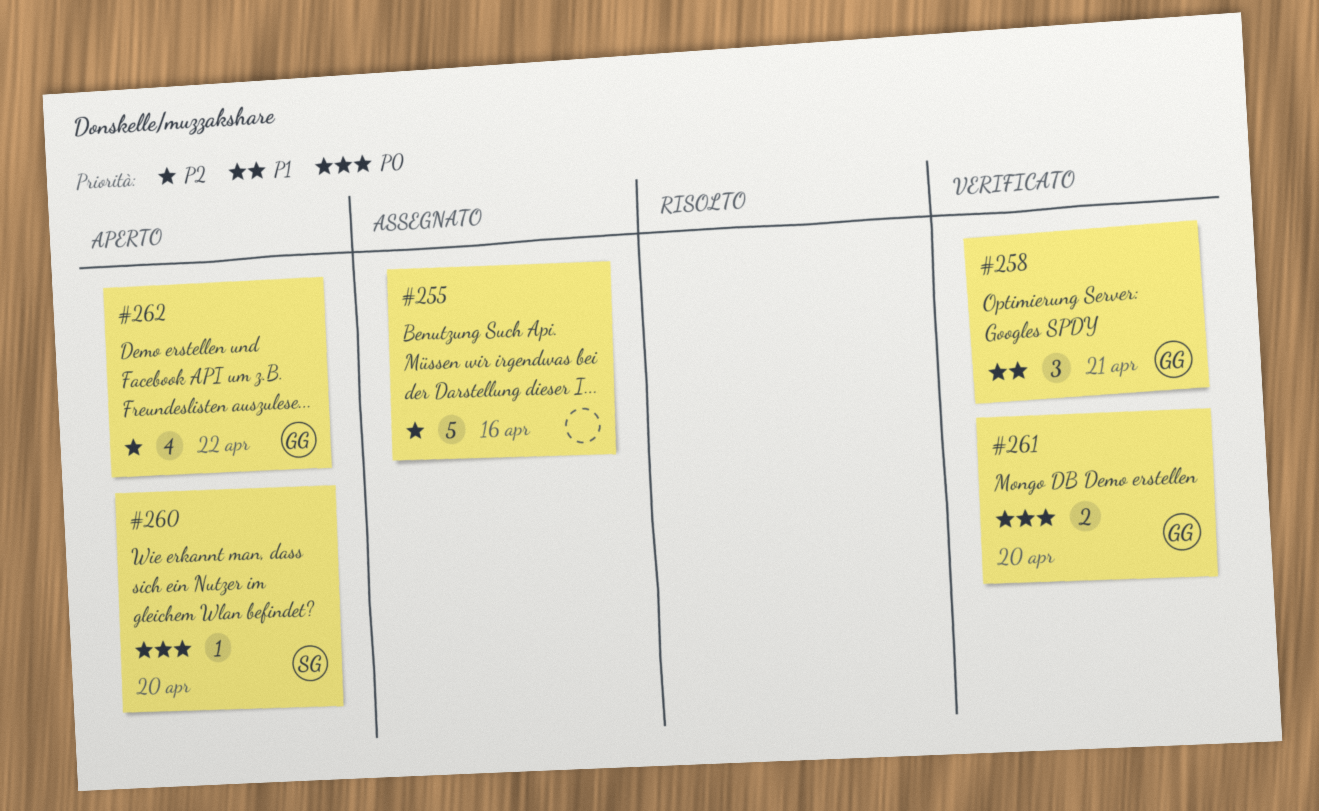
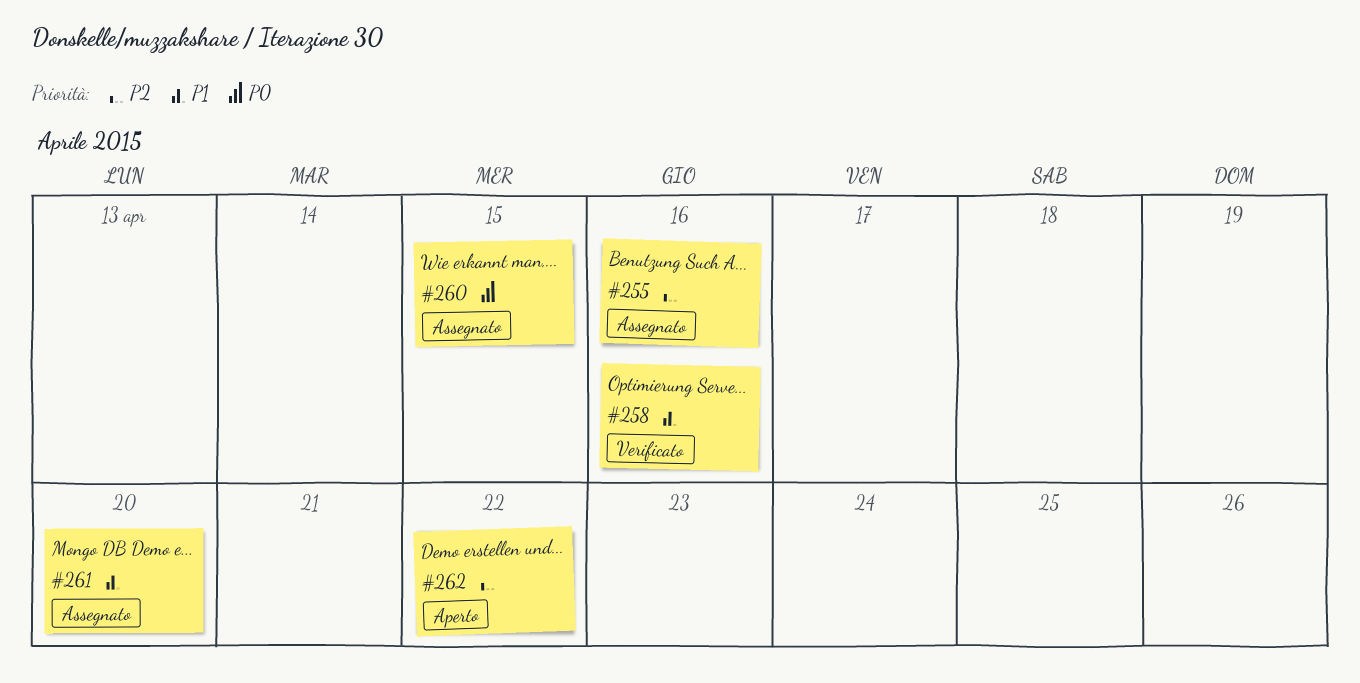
#258, due: Apr 21 -> Apr 16
#260, status: Aperto -> Assegnato
#260, due: Apr 20 -> Apr 15
#261, status: Verificato -> Assegnato
#261, priority: P0 -> P1

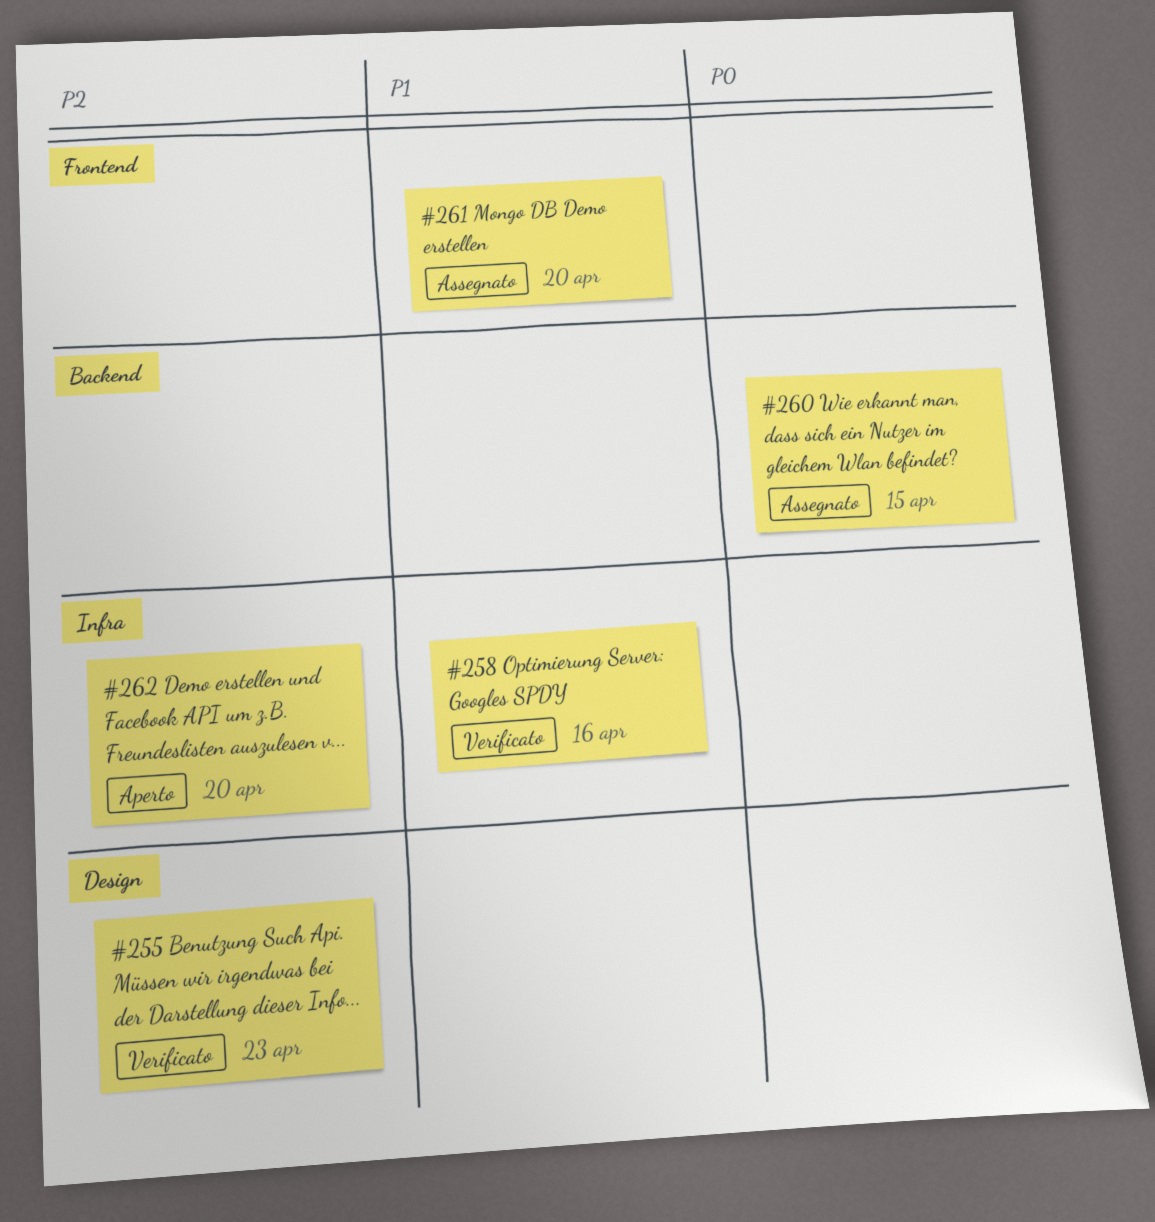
#255, status: Assegnato -> Verificato
#255, due: Apr 16 -> Apr 23
#262, due: Apr 22 -> Apr 20

